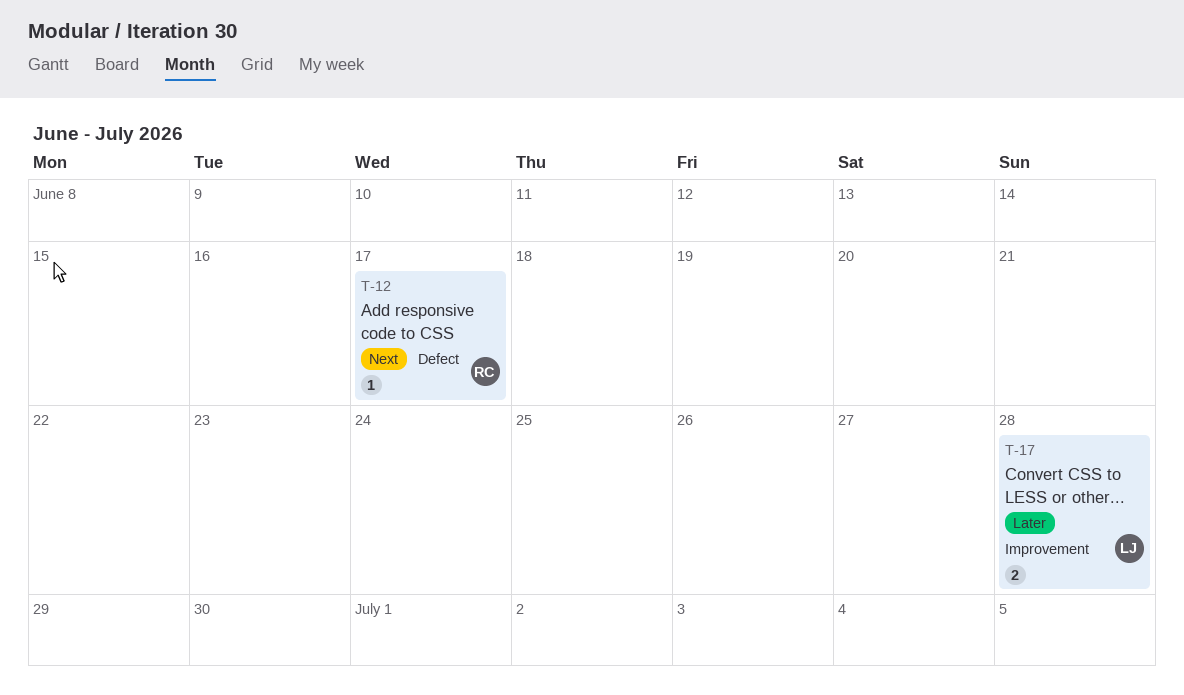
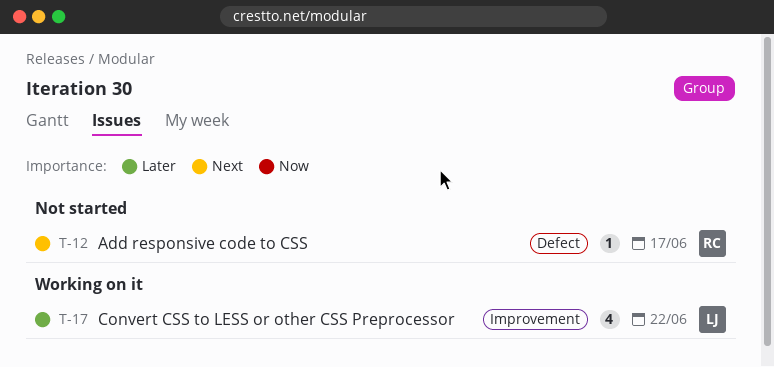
T-17, estimate: 2 -> 4
T-17, due: Jun 28 -> Jun 22

